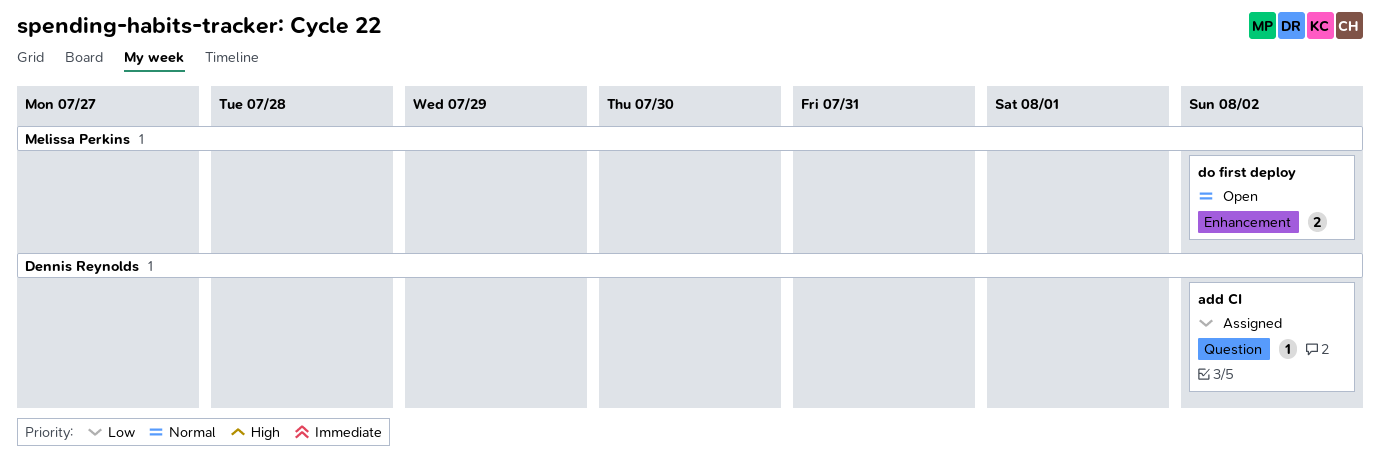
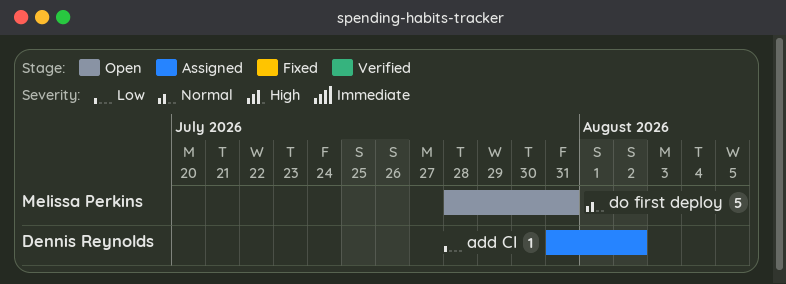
do first deploy, estimate: 2 -> 5
do first deploy, due: Aug 2 -> Jul 31

